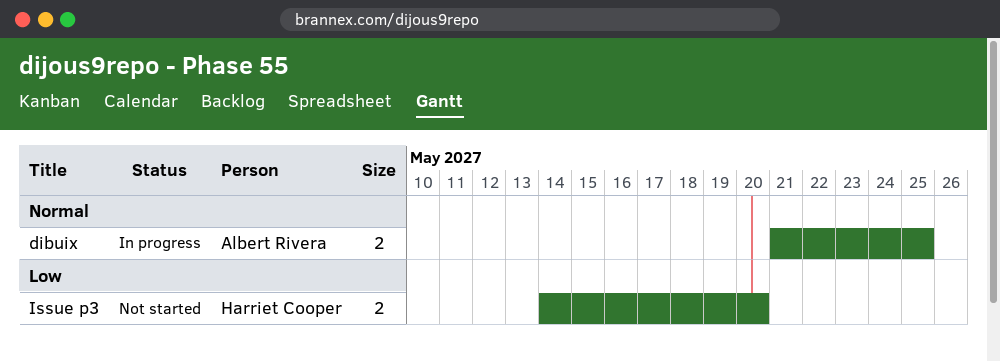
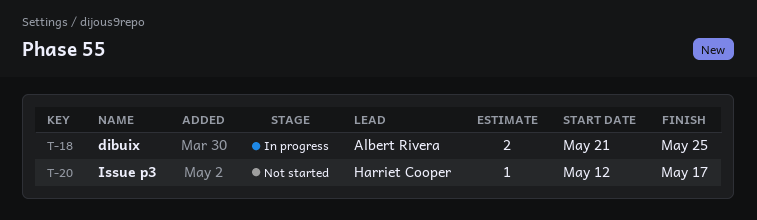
Issue p3, estimate: 2 -> 1
Issue p3, start: May 14 -> May 12
Issue p3, due: May 20 -> May 17

